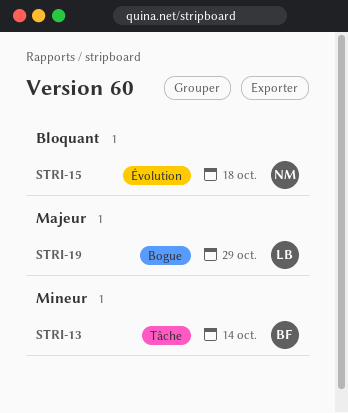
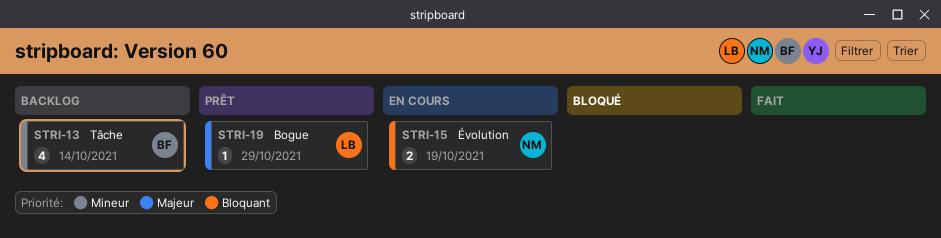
STRI-15, due: Oct 18 -> Oct 19

